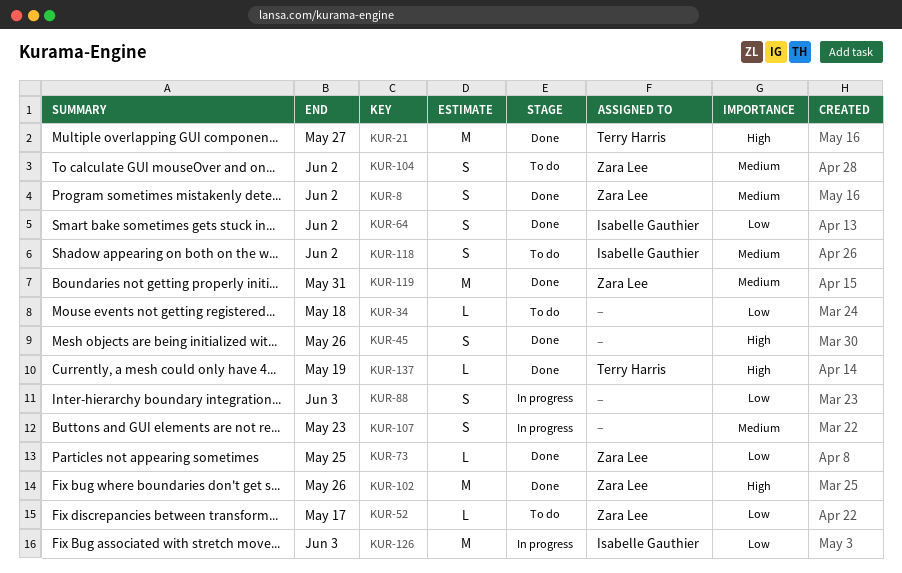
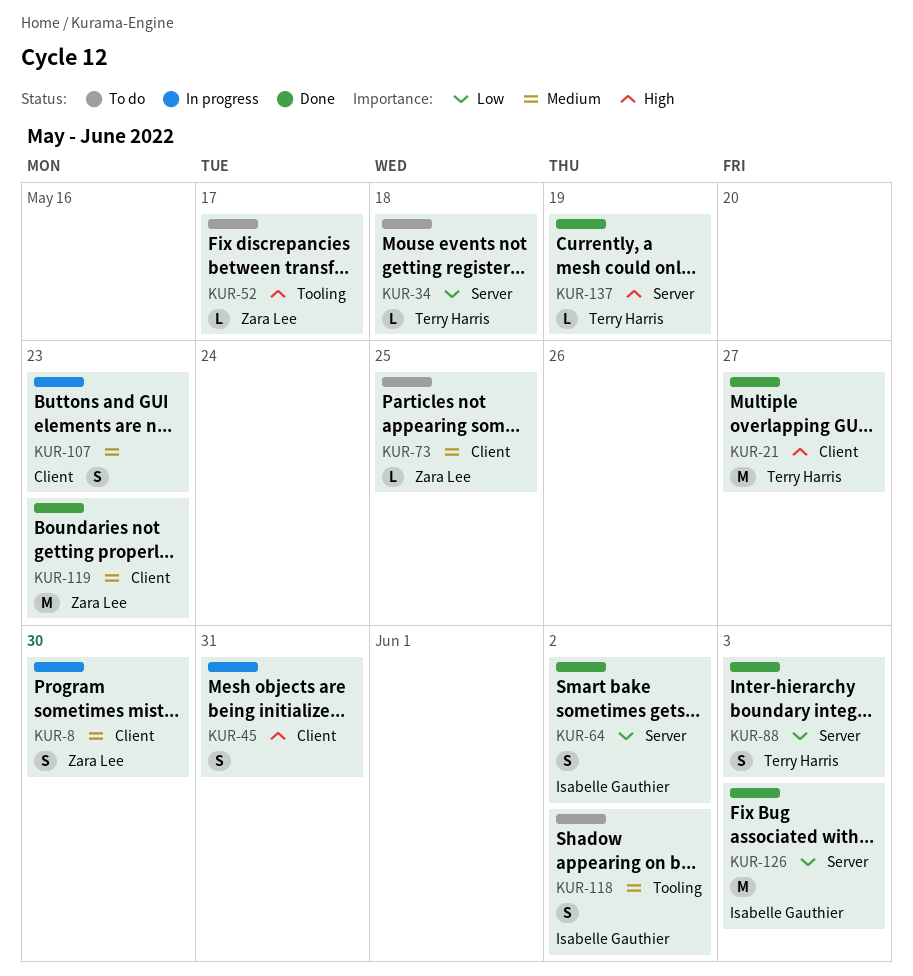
KUR-8, status: Done -> In progress
KUR-8, due: Jun 2 -> May 30
KUR-34, owner: none -> Terry Harris
KUR-45, status: Done -> In progress
KUR-45, due: May 26 -> May 31
KUR-52, priority: Low -> High
KUR-73, status: Done -> To do
KUR-73, priority: Low -> Medium
KUR-88, status: In progress -> Done
KUR-88, owner: none -> Terry Harris
KUR-102: present -> none
KUR-104: present -> none
KUR-119, due: May 31 -> May 23
KUR-126, status: In progress -> Done

